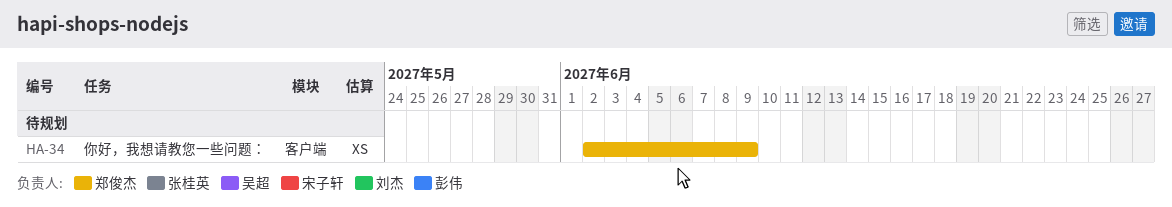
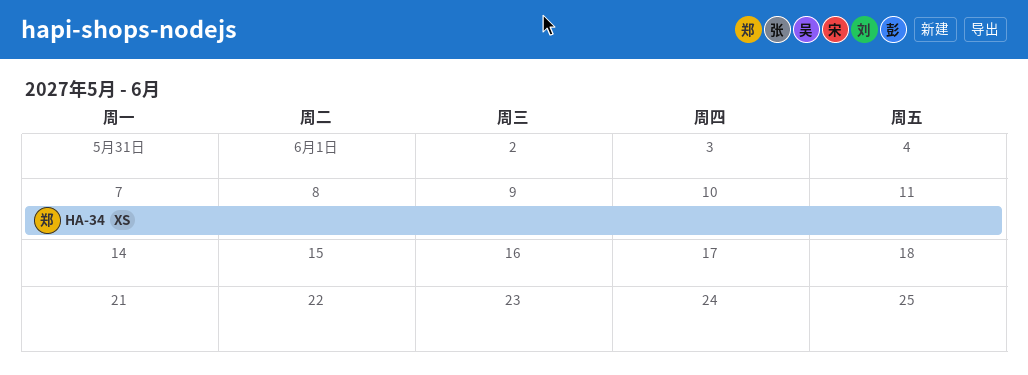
HA-34, start: Jun 2 -> Jun 7
HA-34, due: Jun 9 -> Jun 11

